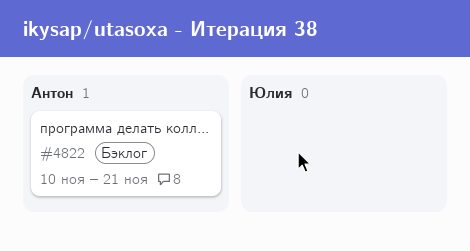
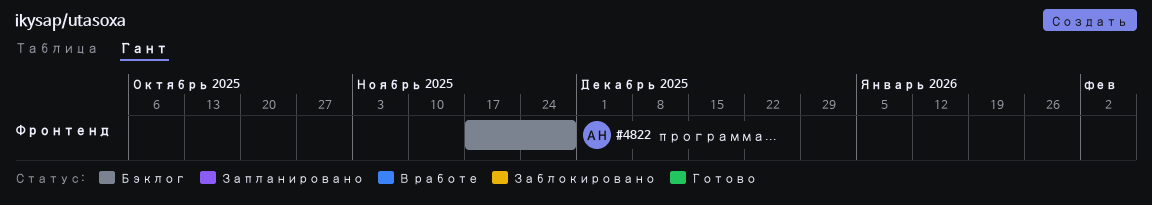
#4822, start: Nov 10 -> Nov 17
#4822, due: Nov 21 -> Nov 28

